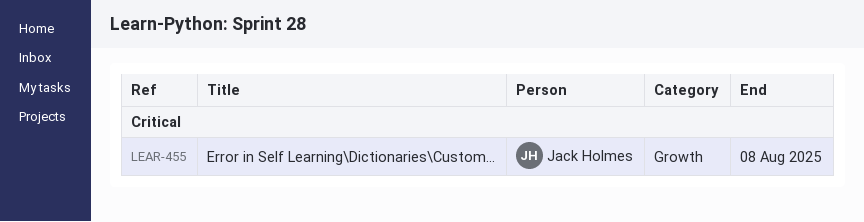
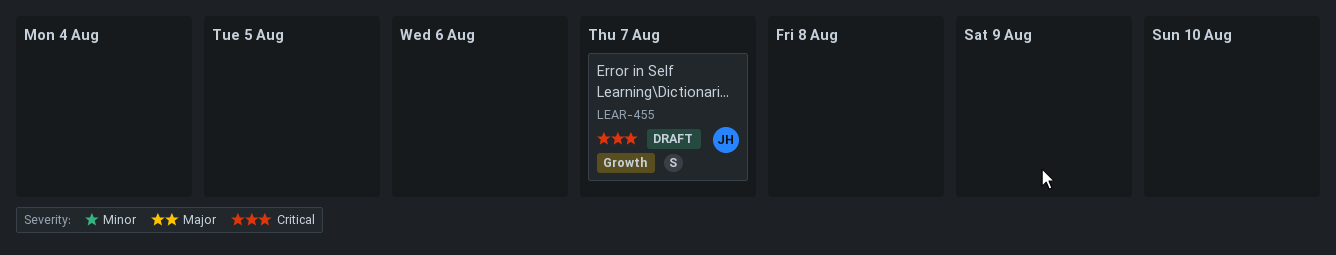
LEAR-455, due: Aug 8 -> Aug 7

